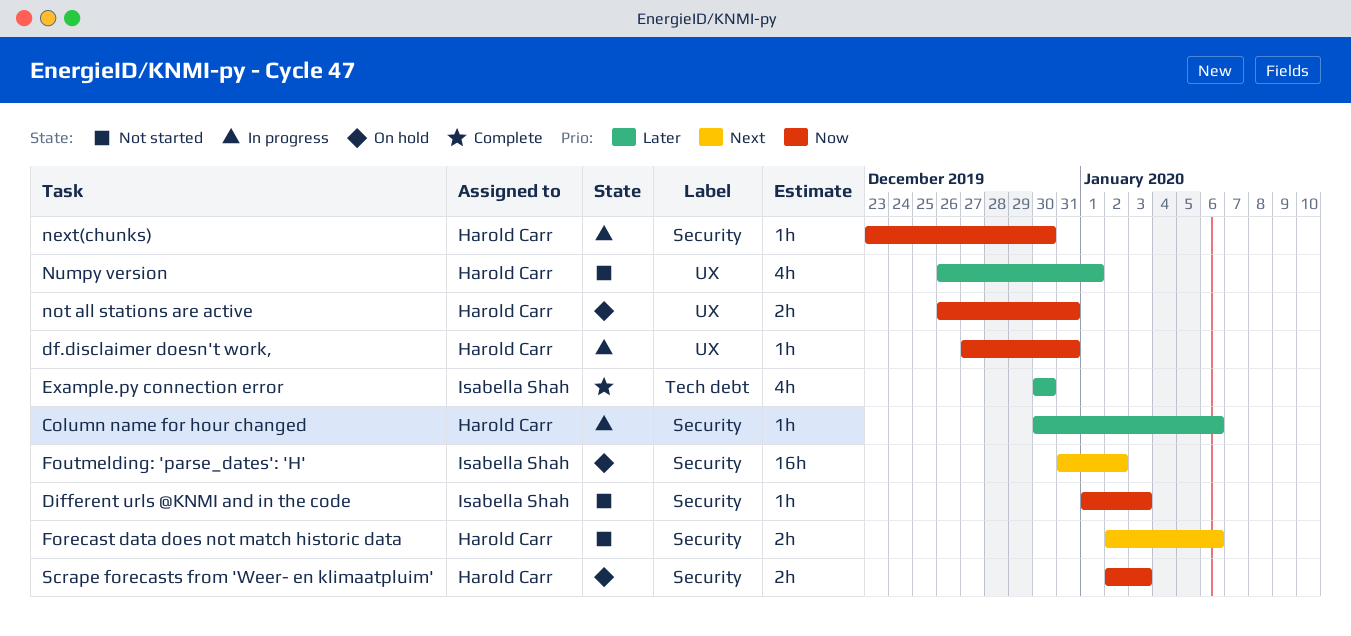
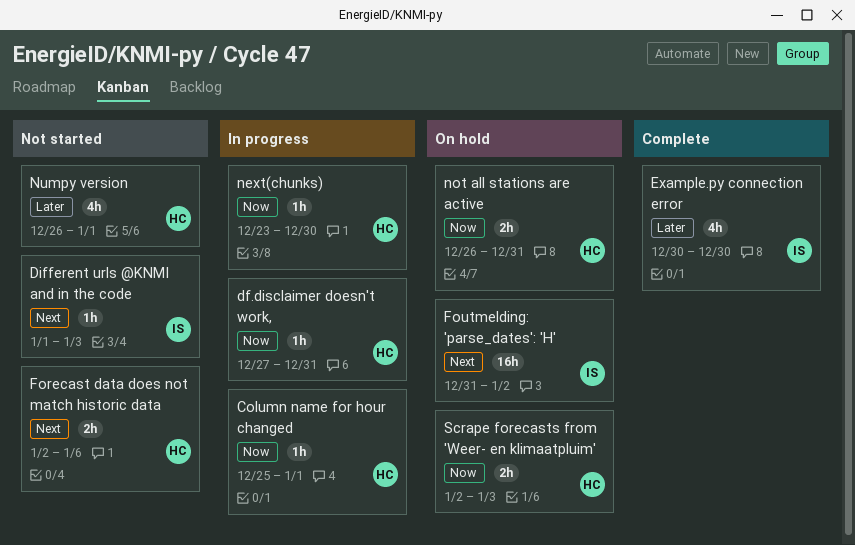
Column name for hour changed, priority: Later -> Now
Column name for hour changed, start: Dec 30 -> Dec 25
Column name for hour changed, due: Jan 6 -> Jan 1
Different urls @KNMI and in the code, priority: Now -> Next

